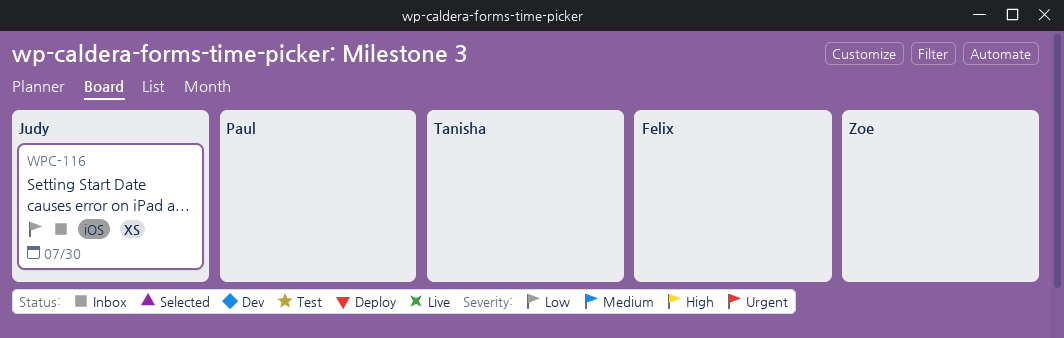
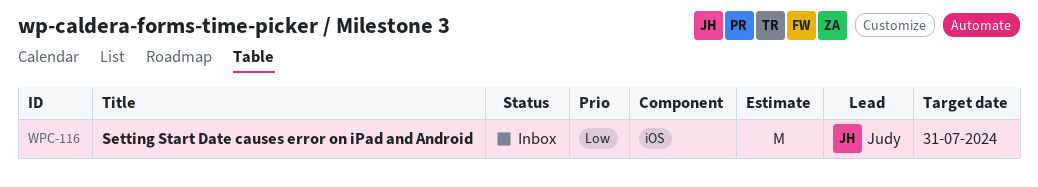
WPC-116, estimate: XS -> M
WPC-116, due: Jul 30 -> Jul 31

